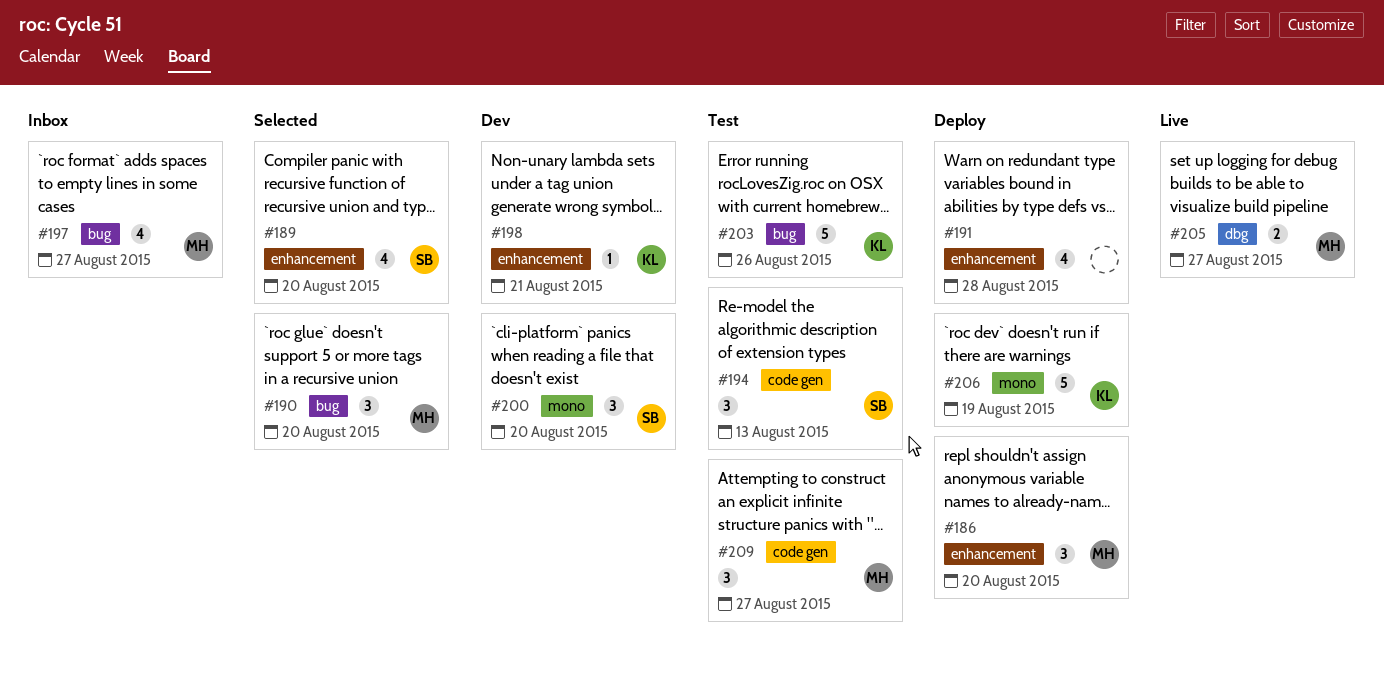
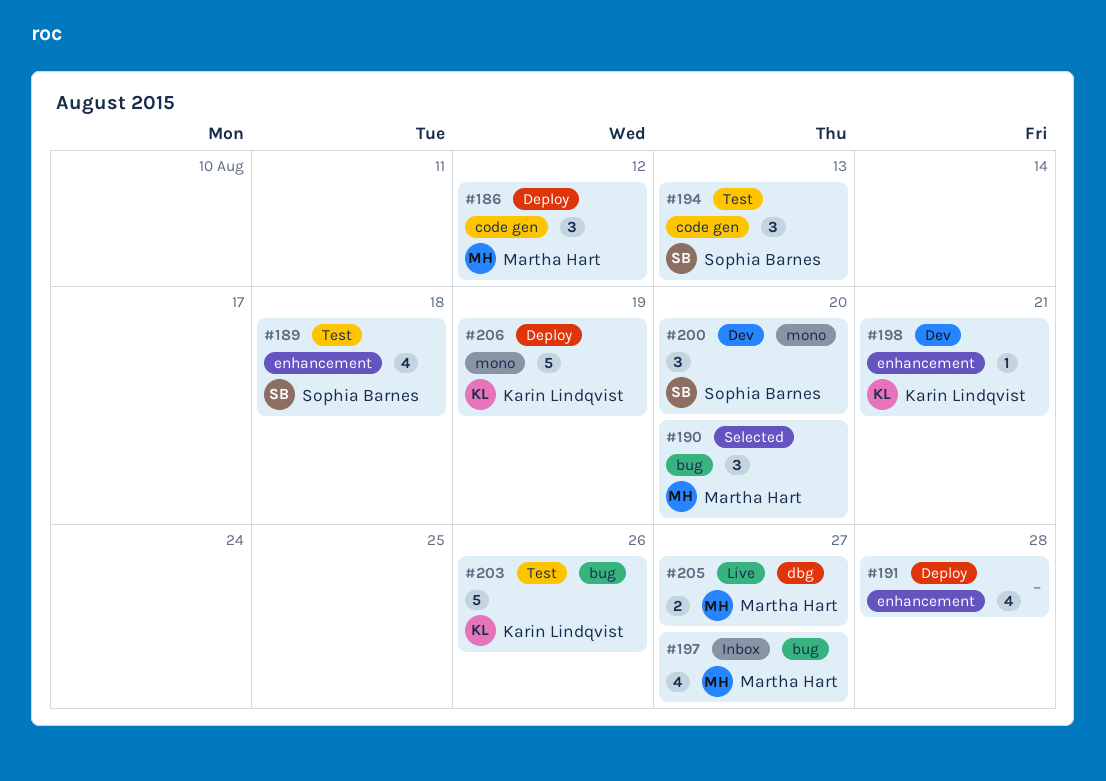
#186, label: enhancement -> code gen
#186, due: Aug 20 -> Aug 12
#189, status: Selected -> Test
#189, due: Aug 20 -> Aug 18
#209: present -> none

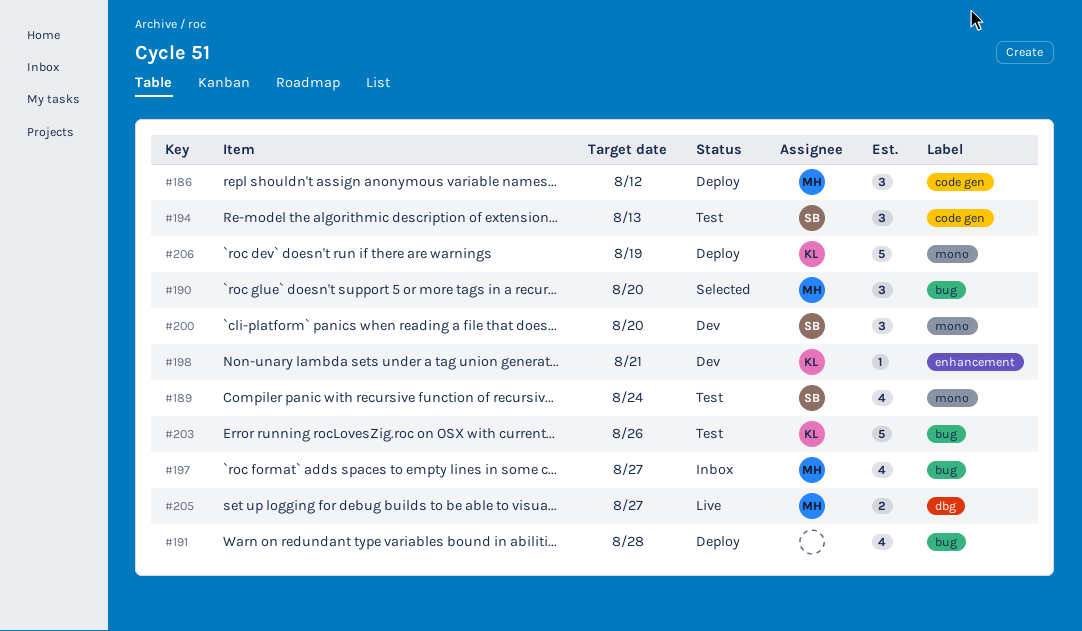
#189, label: enhancement -> mono
#189, due: Aug 18 -> Aug 24
#191, label: enhancement -> bug

